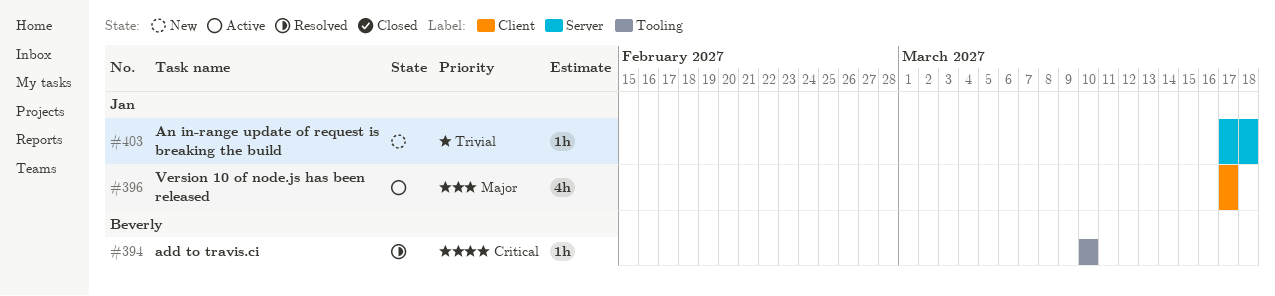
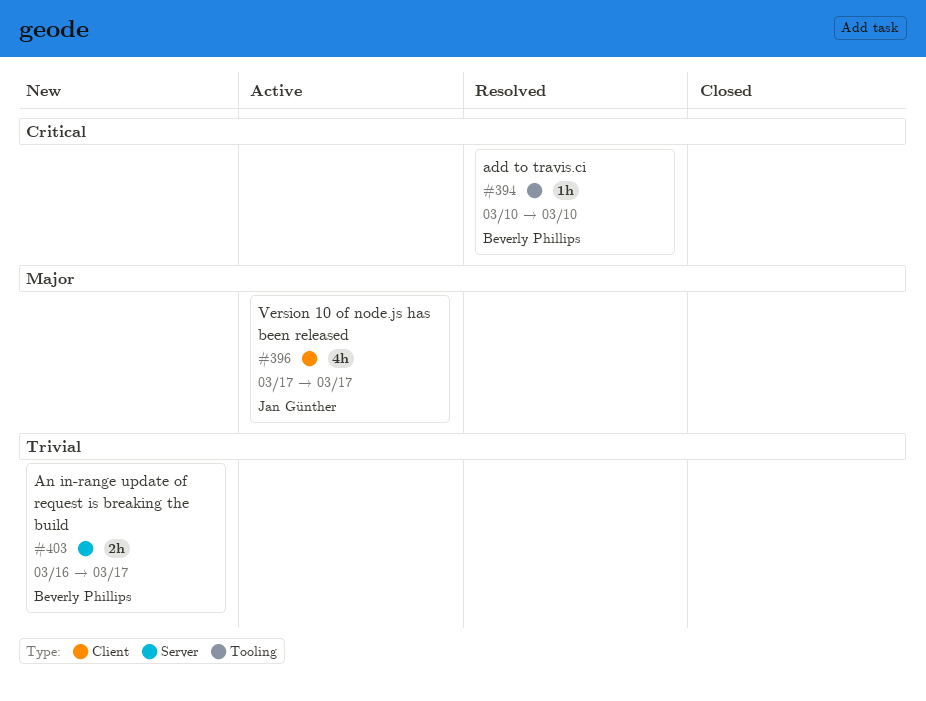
#403, owner: Jan Günther -> Beverly Phillips
#403, estimate: 1h -> 2h
#403, start: Mar 17 -> Mar 16
#403, due: Mar 18 -> Mar 17

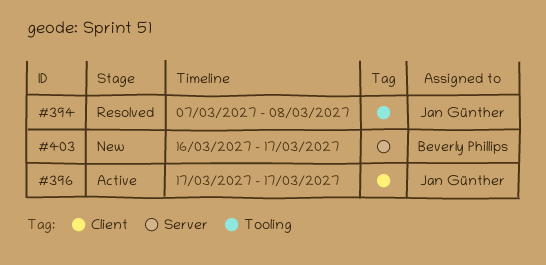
#394, owner: Beverly Phillips -> Jan Günther
#394, start: Mar 10 -> Mar 7
#394, due: Mar 10 -> Mar 8

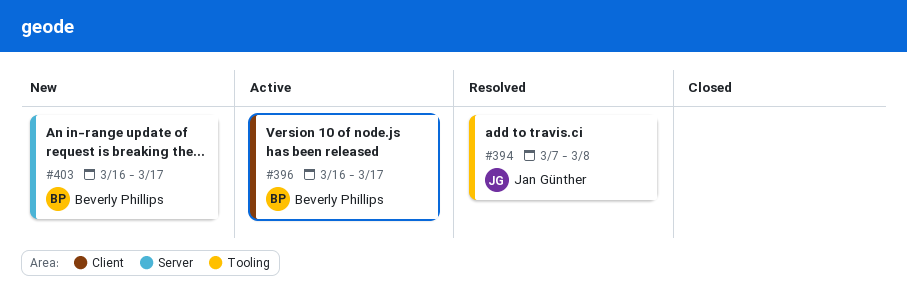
#396, owner: Jan Günther -> Beverly Phillips
#396, start: Mar 17 -> Mar 16

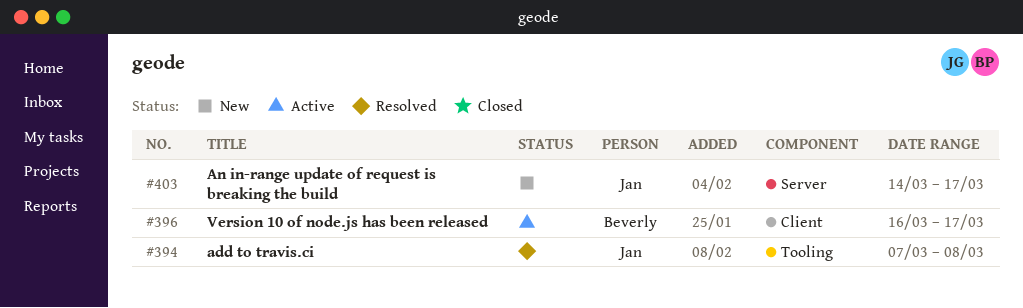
#403, owner: Beverly Phillips -> Jan Günther
#403, start: Mar 16 -> Mar 14

